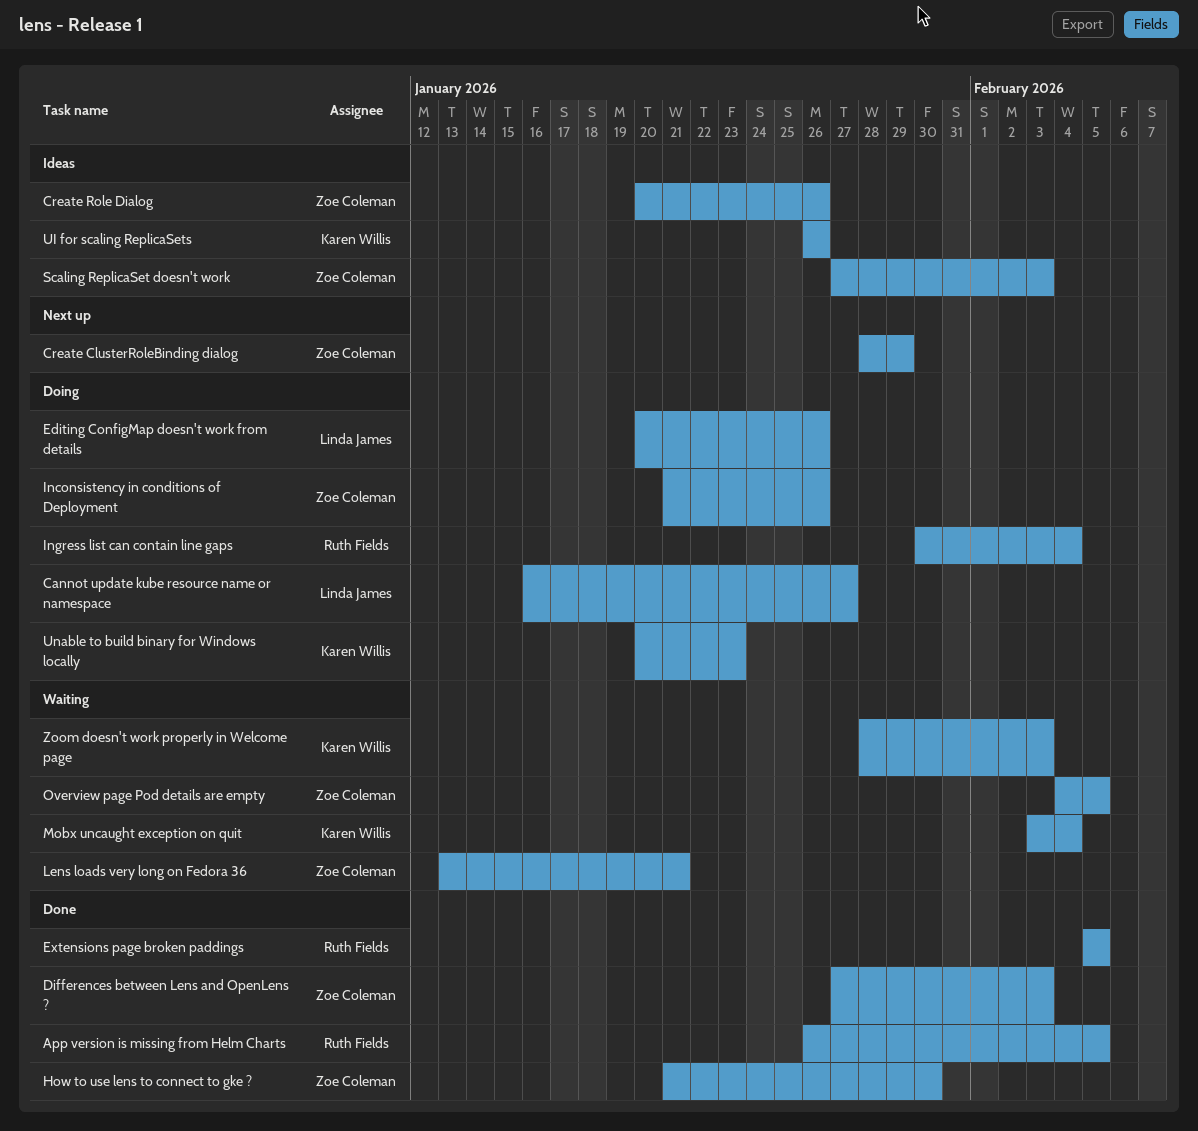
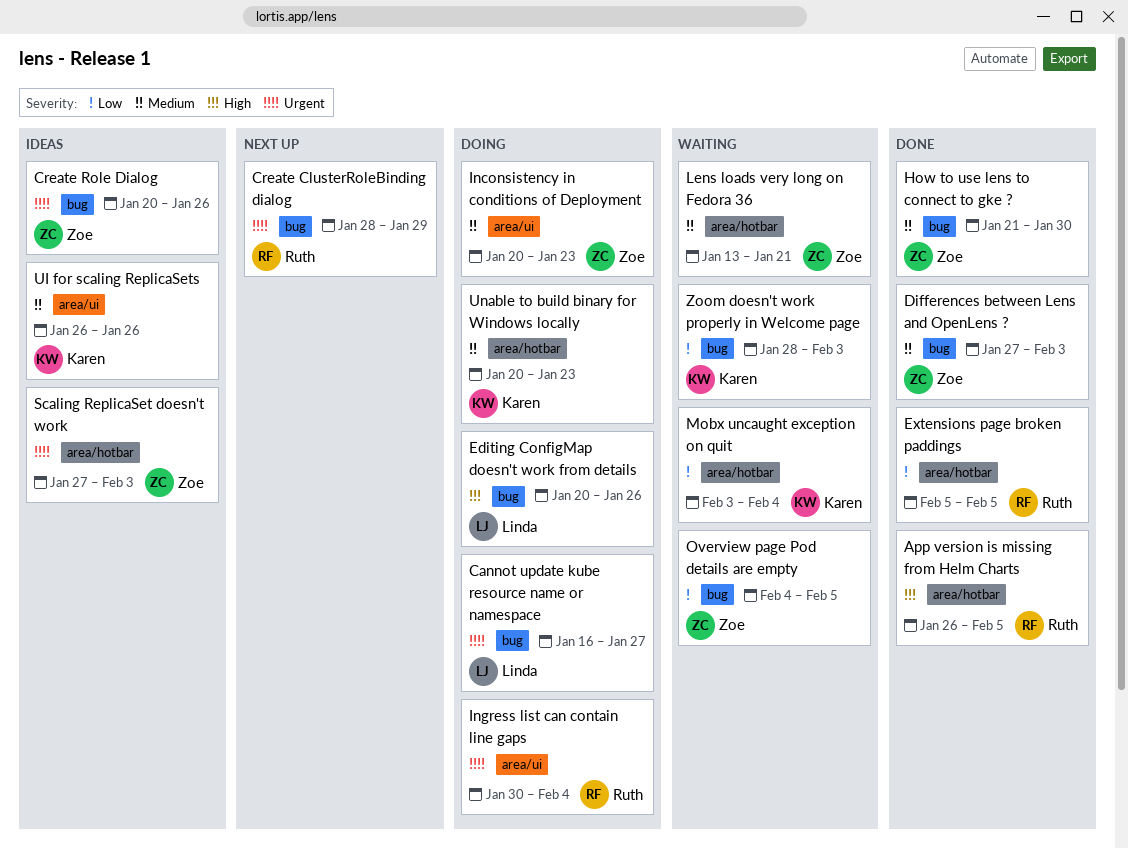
Create ClusterRoleBinding dialog, owner: Zoe Coleman -> Ruth Fields
Inconsistency in conditions of Deployment, start: Jan 21 -> Jan 20
Inconsistency in conditions of Deployment, due: Jan 26 -> Jan 23

